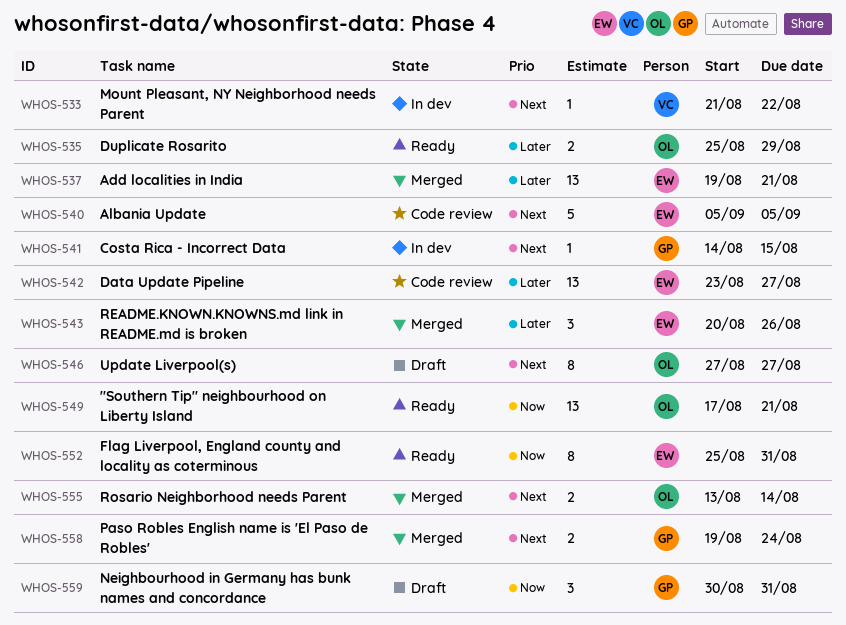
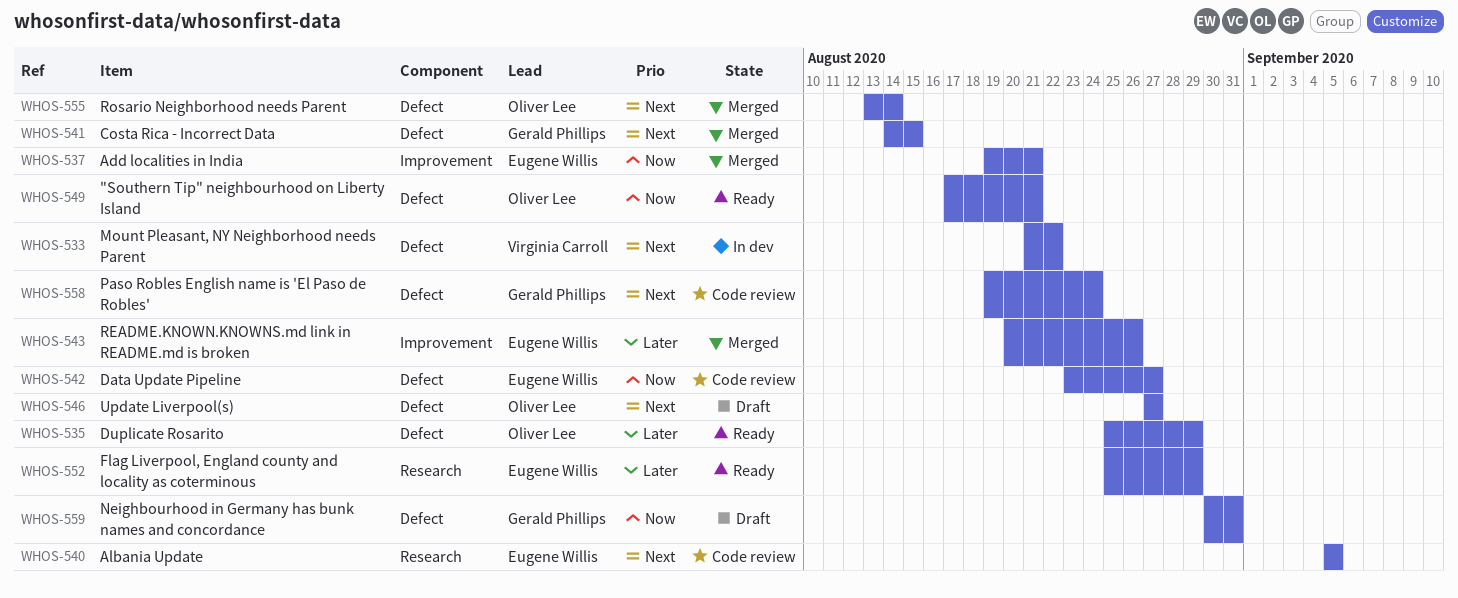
WHOS-537, priority: Later -> Now
WHOS-541, status: In dev -> Merged
WHOS-542, priority: Later -> Now
WHOS-552, priority: Now -> Later
WHOS-552, due: Aug 31 -> Aug 29
WHOS-558, status: Merged -> Code review

